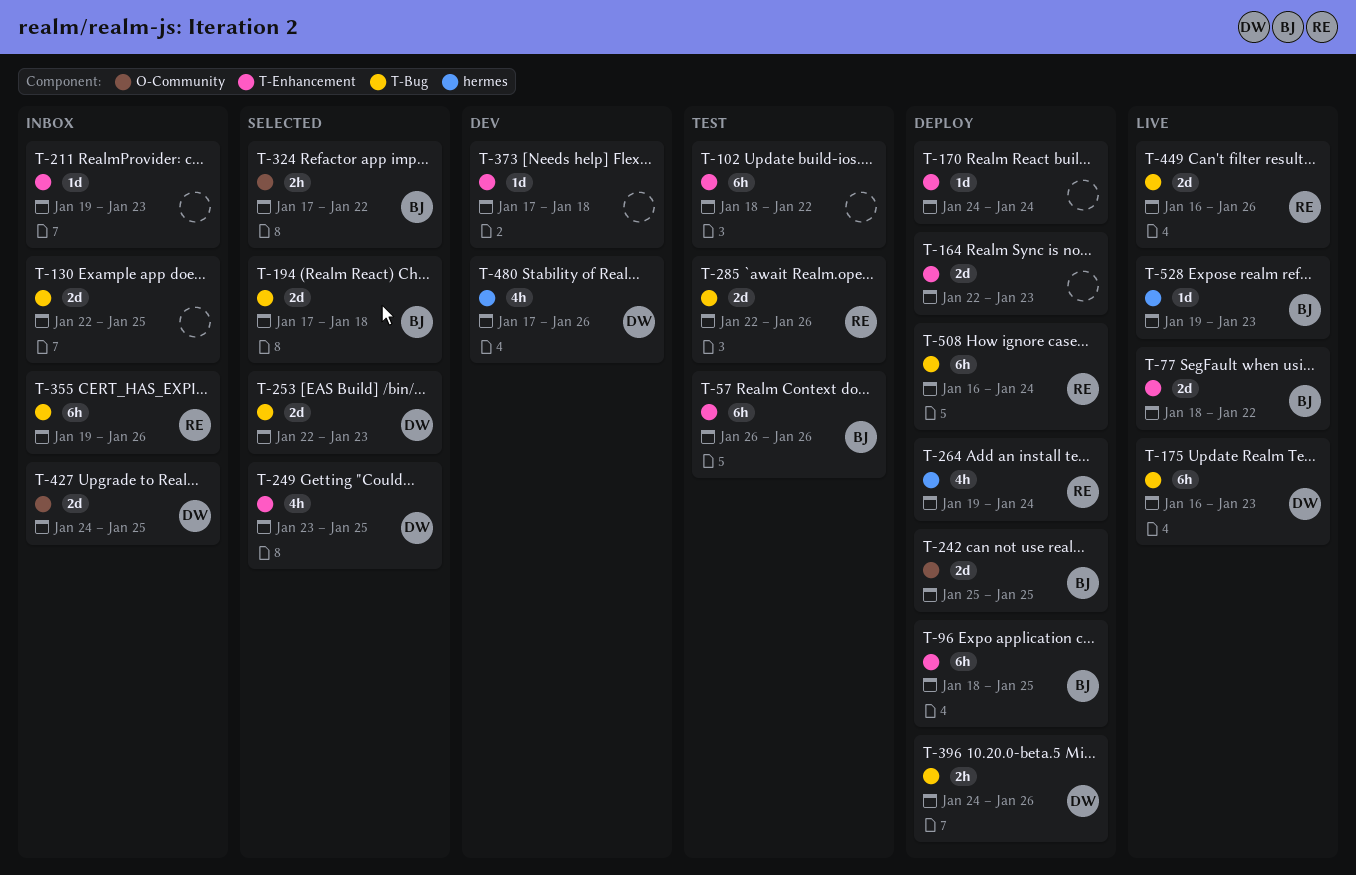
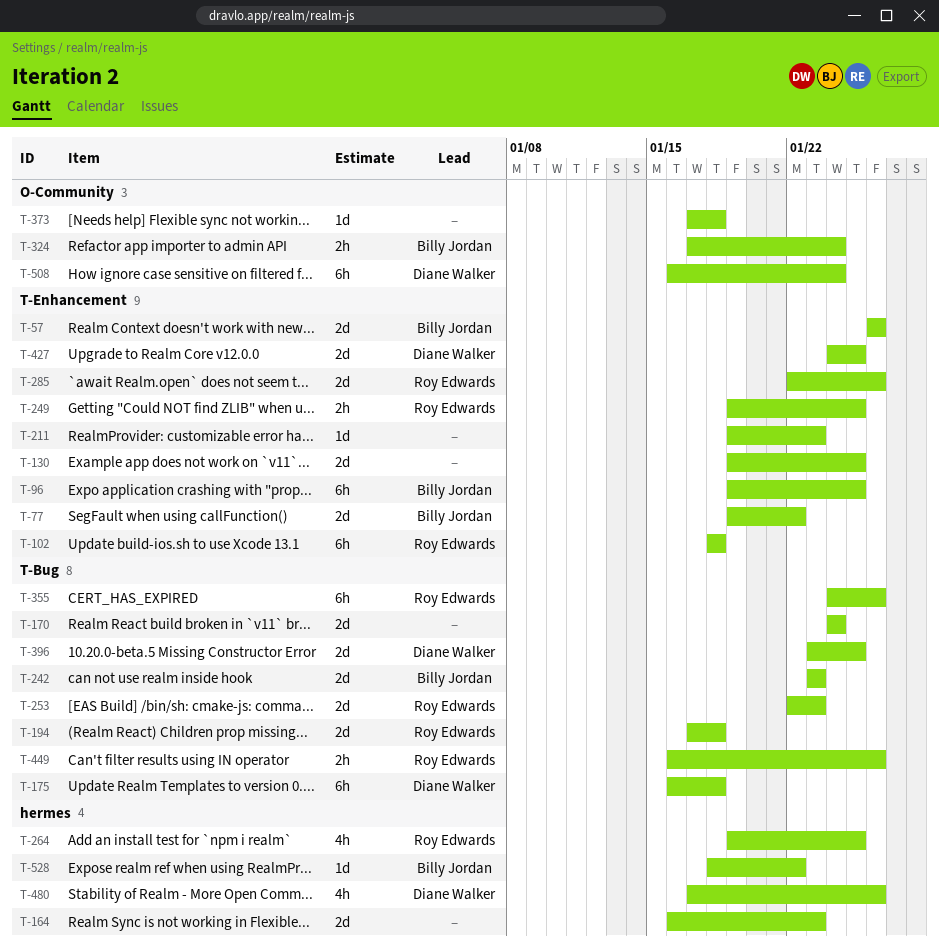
T-57, estimate: 6h -> 2d
T-77, start: Jan 18 -> Jan 19
T-96, start: Jan 18 -> Jan 19
T-102, owner: none -> Roy Edwards
T-102, due: Jan 22 -> Jan 18
T-130, label: T-Bug -> T-Enhancement
T-130, start: Jan 22 -> Jan 19
T-164, label: T-Enhancement -> hermes
T-164, start: Jan 22 -> Jan 16
T-170, label: T-Enhancement -> T-Bug
T-170, estimate: 1d -> 2d
T-175, due: Jan 23 -> Jan 18
T-194, owner: Billy Jordan -> Roy Edwards
T-242, label: O-Community -> T-Bug
T-242, start: Jan 25 -> Jan 23
T-242, due: Jan 25 -> Jan 23
T-249, owner: Diane Walker -> Roy Edwards
T-249, estimate: 4h -> 2h
T-249, start: Jan 23 -> Jan 19
T-253, owner: Diane Walker -> Roy Edwards
T-264, due: Jan 24 -> Jan 25
T-285, label: T-Bug -> T-Enhancement
T-324, due: Jan 22 -> Jan 24
T-355, start: Jan 19 -> Jan 24
T-373, label: T-Enhancement -> O-Community
T-396, estimate: 2h -> 2d
T-396, start: Jan 24 -> Jan 23
T-396, due: Jan 26 -> Jan 25
T-427, label: O-Community -> T-Enhancement
T-449, estimate: 2d -> 2h
T-508, owner: Roy Edwards -> Diane Walker
T-508, label: T-Bug -> O-Community
T-528, start: Jan 19 -> Jan 18
T-528, due: Jan 23 -> Jan 22

